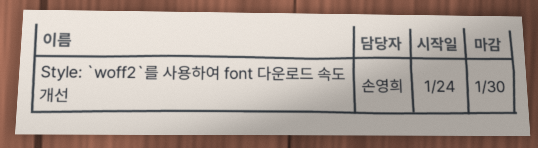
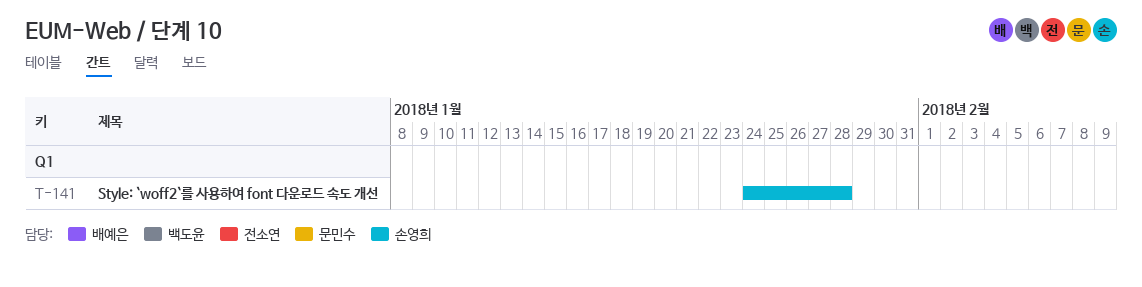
Style: `woff2`를 사용하여 font 다운로드 속도 개선, due: Jan 30 -> Jan 28

